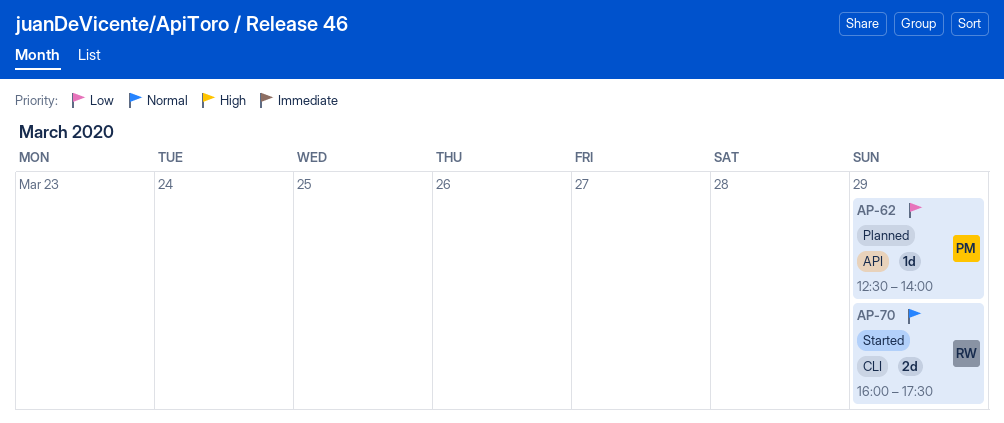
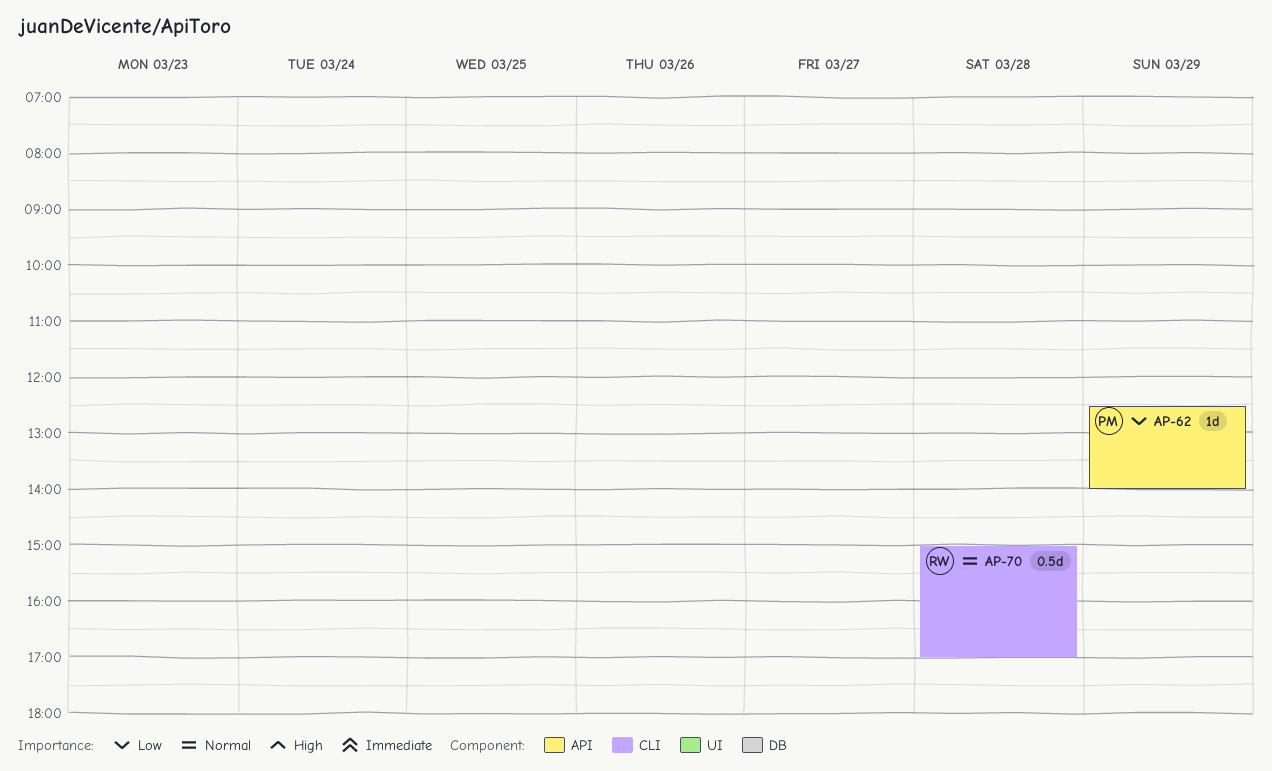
AP-70, estimate: 2d -> 0.5d
AP-70, day: Mar 29 -> Mar 28
AP-70, begins: 16:00 -> 15:00
AP-70, ends: 17:30 -> 17:00

